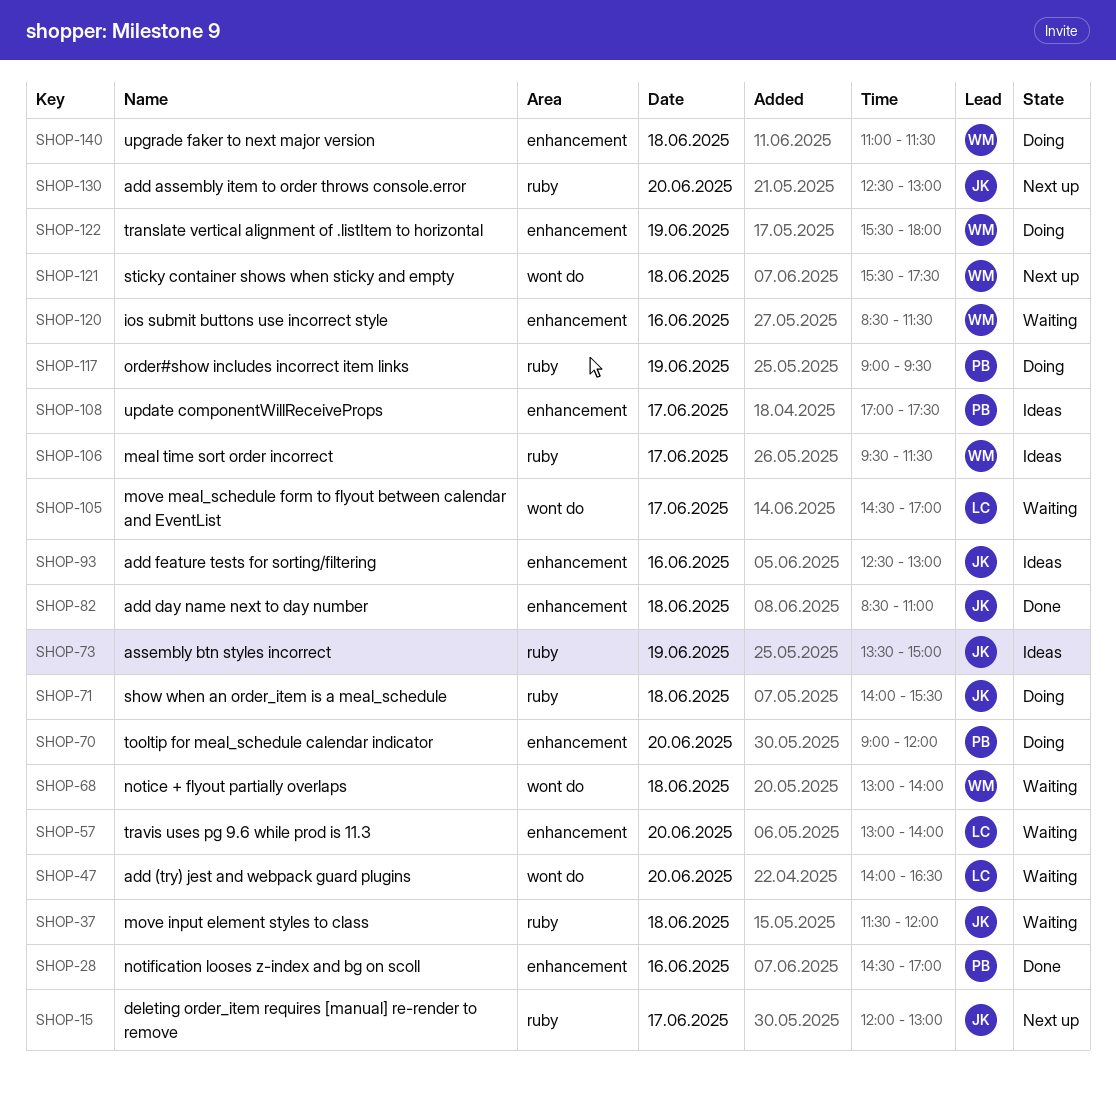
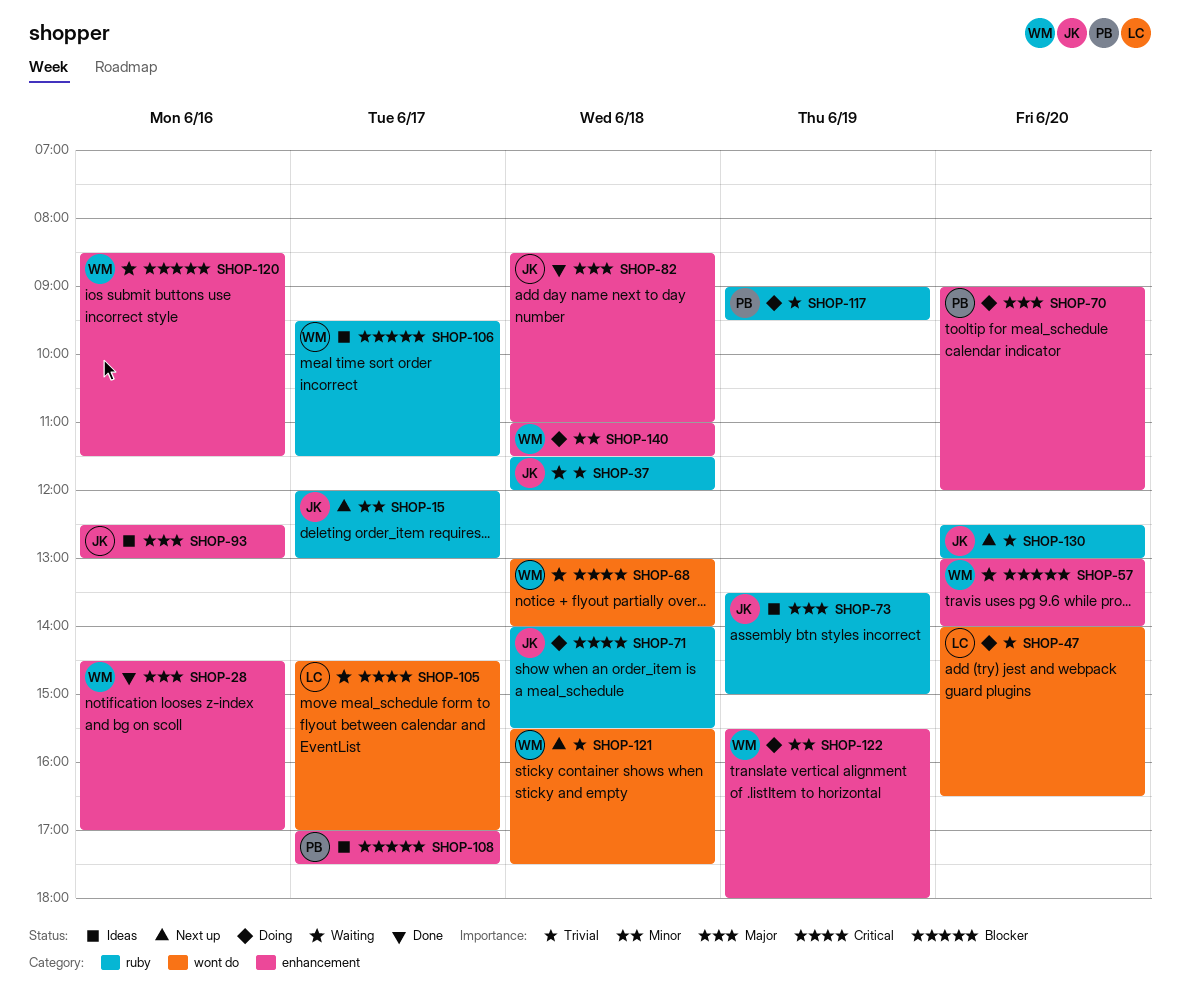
SHOP-28, owner: PB -> WM
SHOP-47, status: Waiting -> Doing
SHOP-57, owner: LC -> WM

